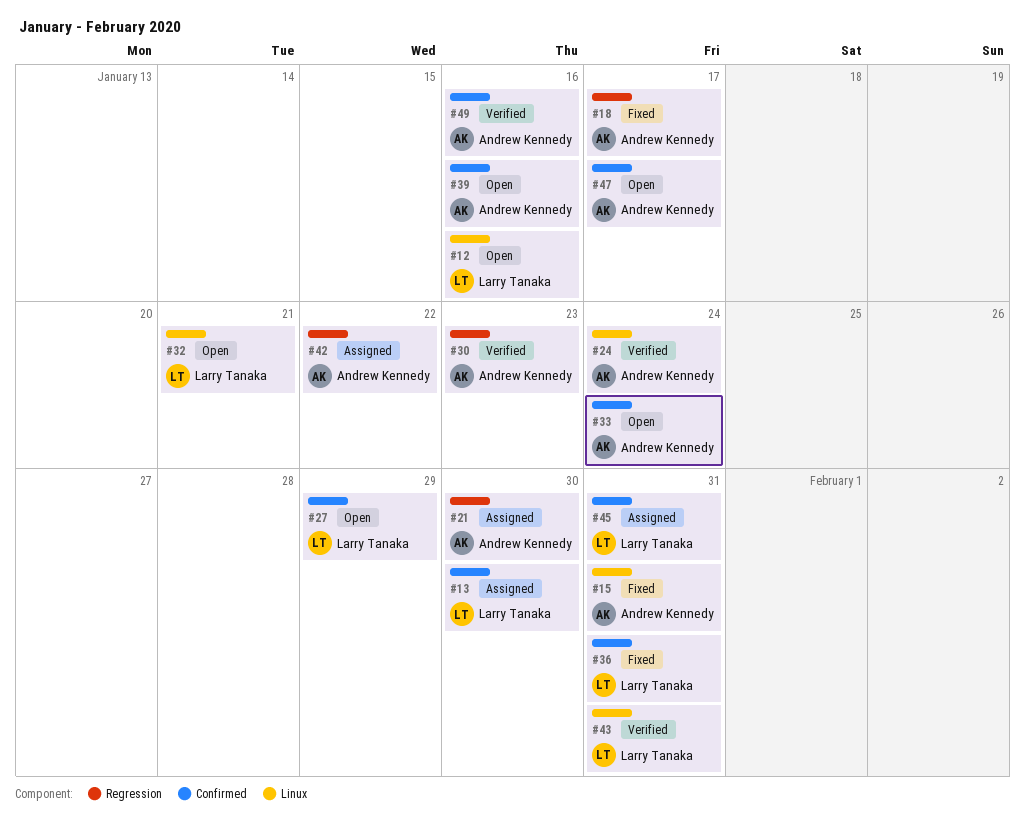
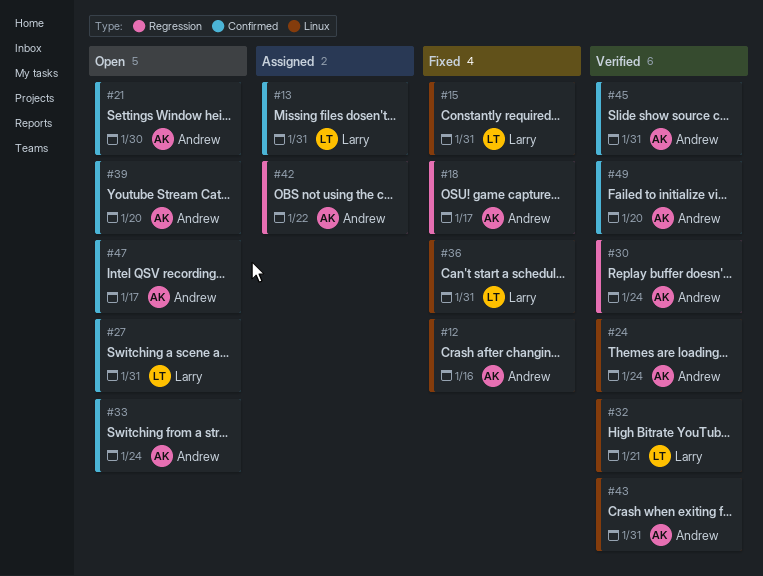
#12, status: Open -> Fixed
#12, owner: Larry Tanaka -> Andrew Kennedy
#13, due: Jan 30 -> Jan 31
#15, owner: Andrew Kennedy -> Larry Tanaka
#21, status: Assigned -> Open
#21, label: Regression -> Confirmed
#27, due: Jan 29 -> Jan 31
#30, due: Jan 23 -> Jan 24
#32, status: Open -> Verified
#36, label: Confirmed -> Linux
#39, due: Jan 16 -> Jan 20
#43, owner: Larry Tanaka -> Andrew Kennedy
#45, status: Assigned -> Verified
#45, owner: Larry Tanaka -> Andrew Kennedy
#49, due: Jan 16 -> Jan 20

